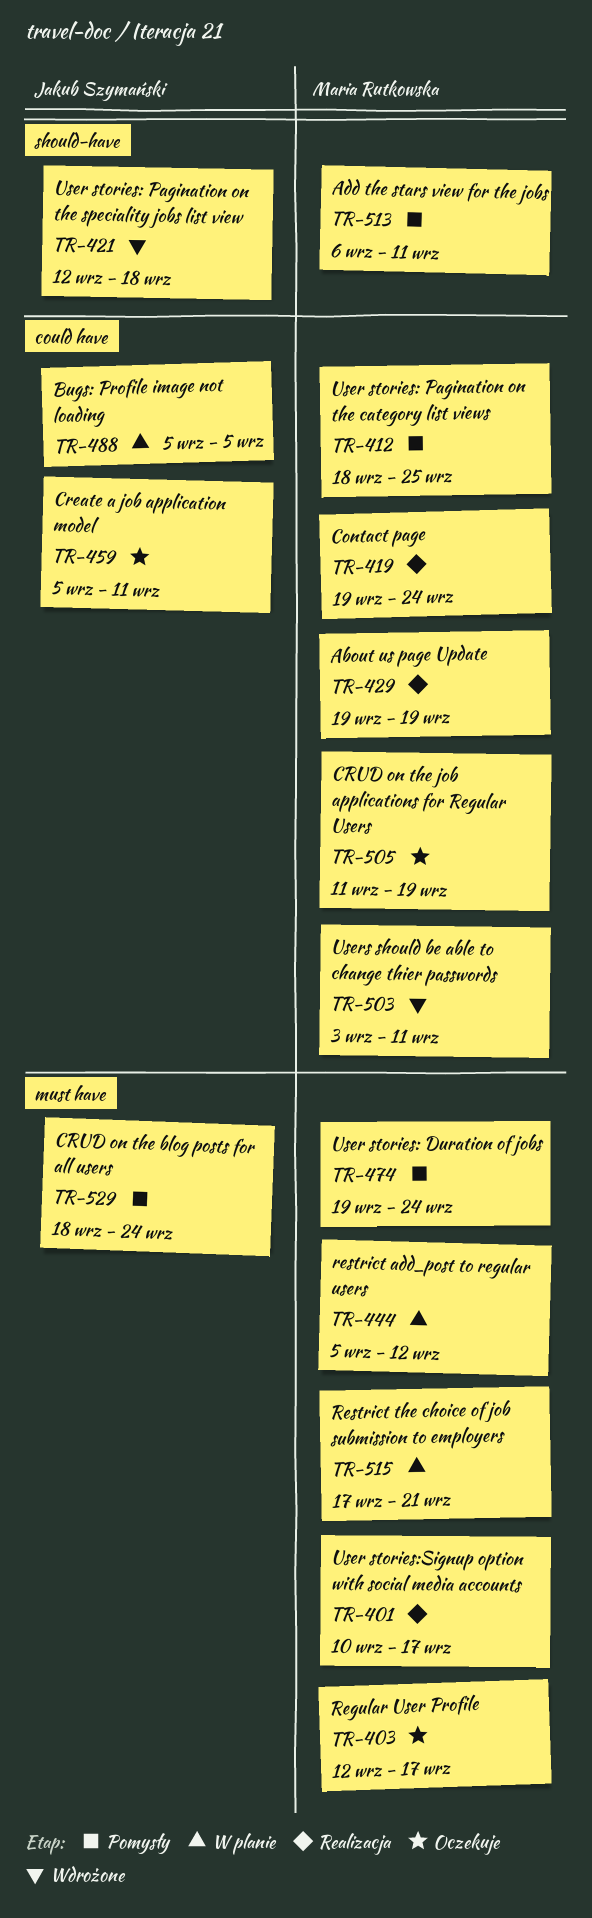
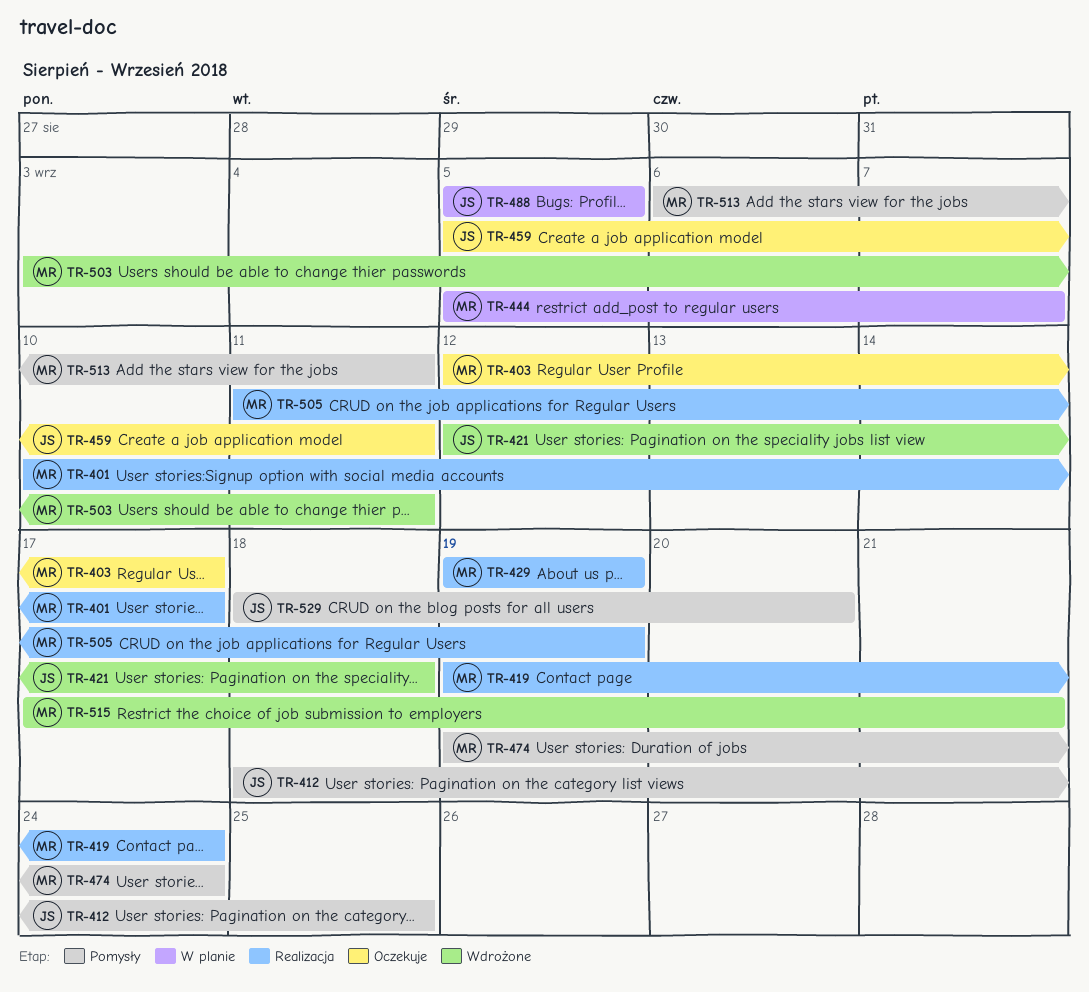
TR-412, owner: Maria Rutkowska -> Jakub Szymański
TR-444, due: Sep 12 -> Sep 7
TR-505, status: Oczekuje -> Realizacja
TR-515, status: W planie -> Wdrożone
TR-529, due: Sep 24 -> Sep 20

